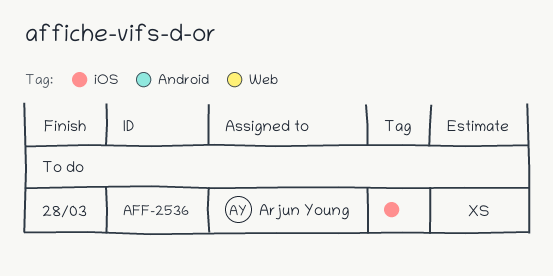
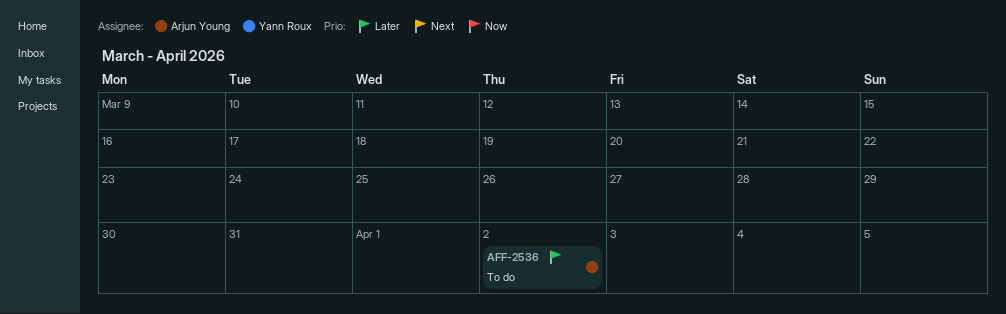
AFF-2536, due: Mar 28 -> Apr 2

